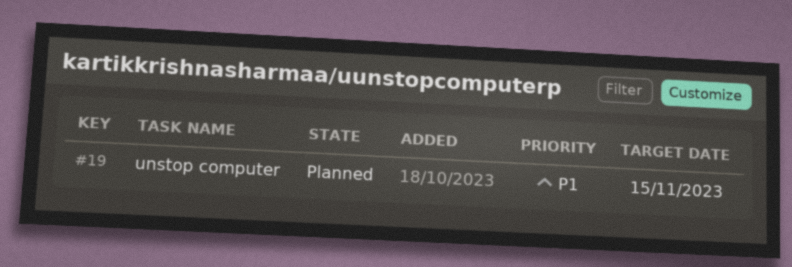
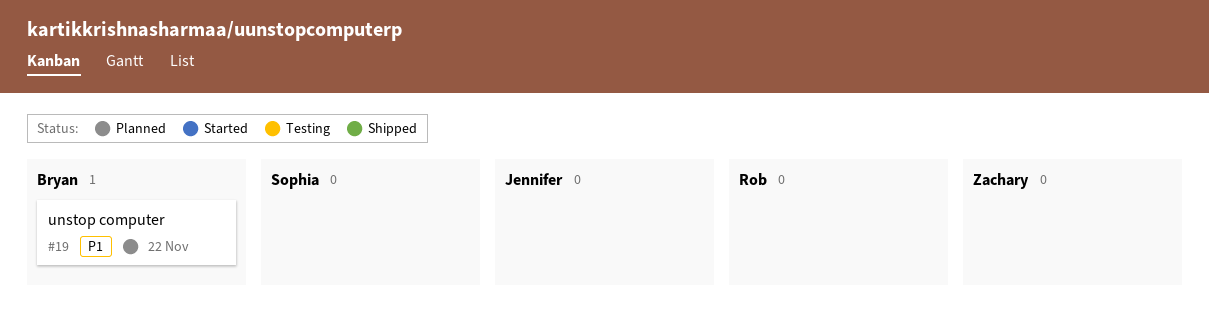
#19, due: Nov 15 -> Nov 22

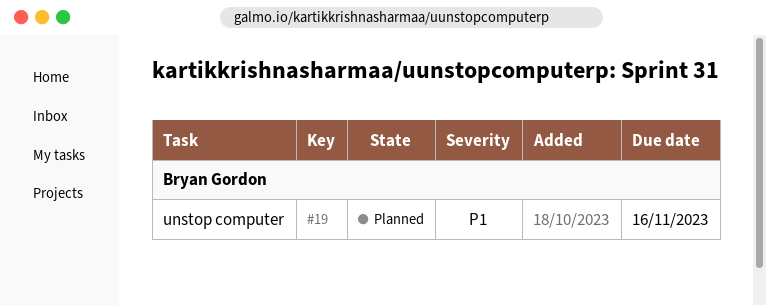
#19, due: Nov 22 -> Nov 16

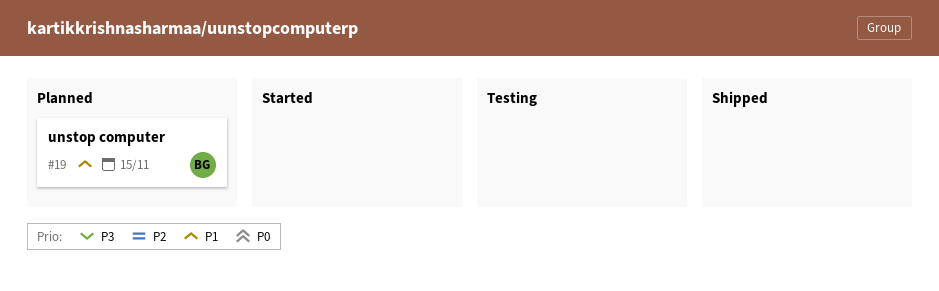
#19, due: Nov 16 -> Nov 15

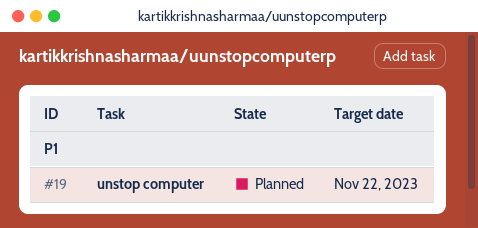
#19, due: Nov 15 -> Nov 22

